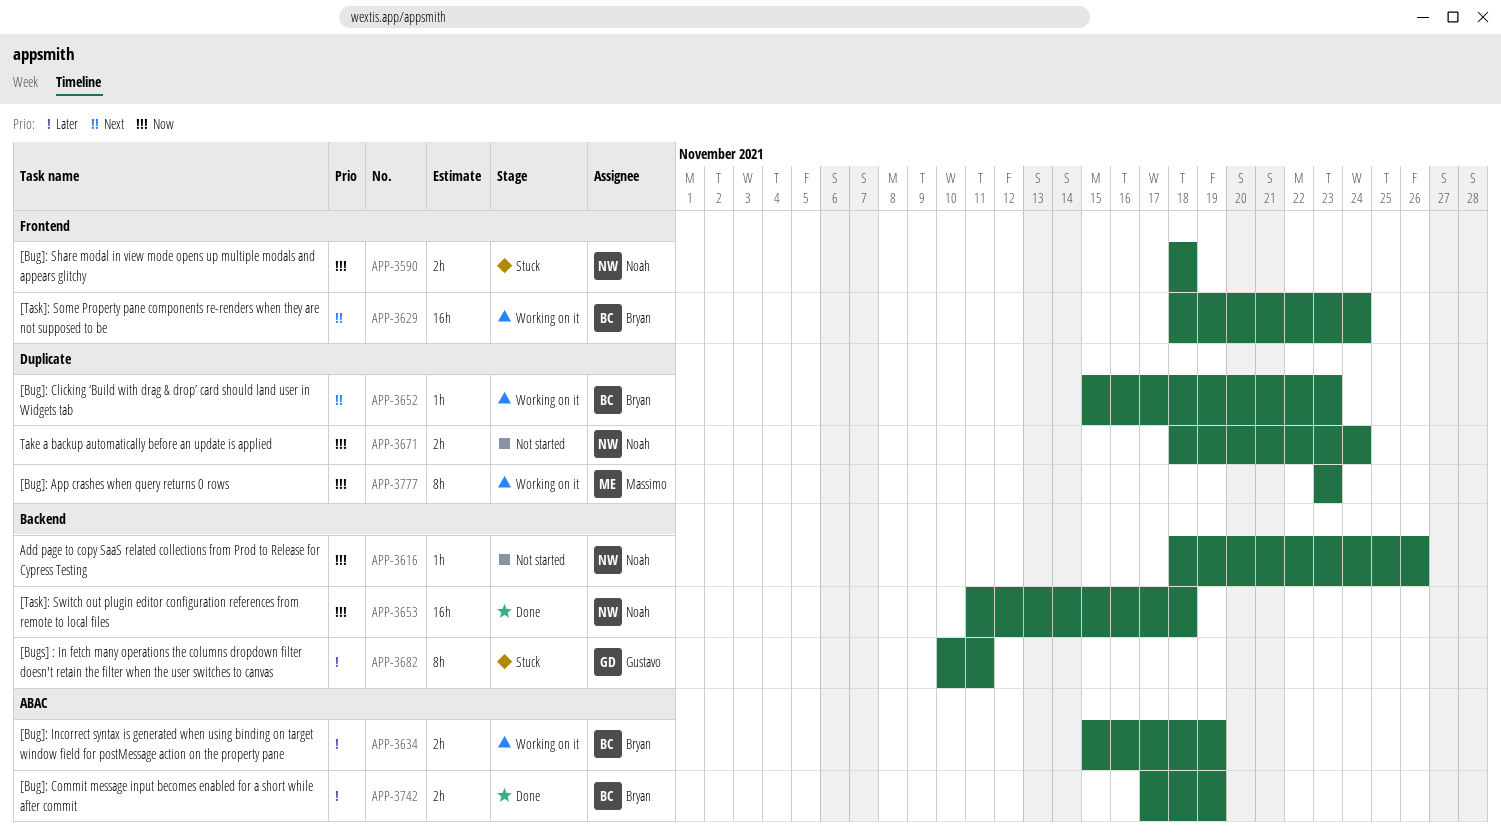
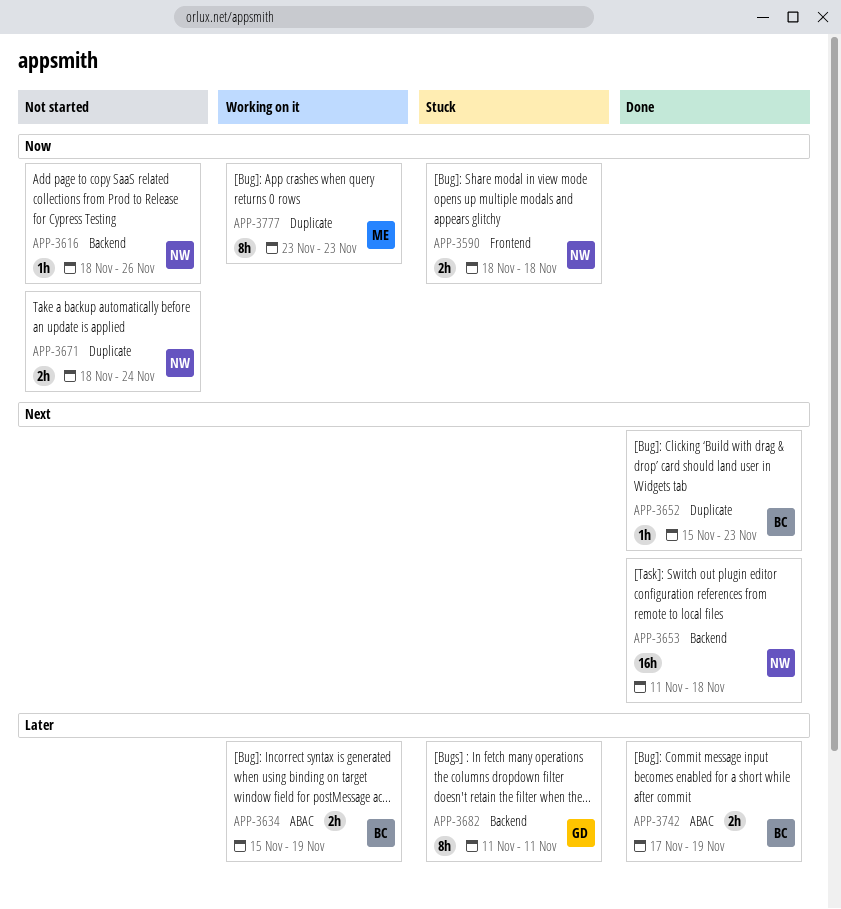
APP-3629: present -> none
APP-3652, status: Working on it -> Done
APP-3653, priority: Now -> Next
APP-3682, start: Nov 10 -> Nov 11

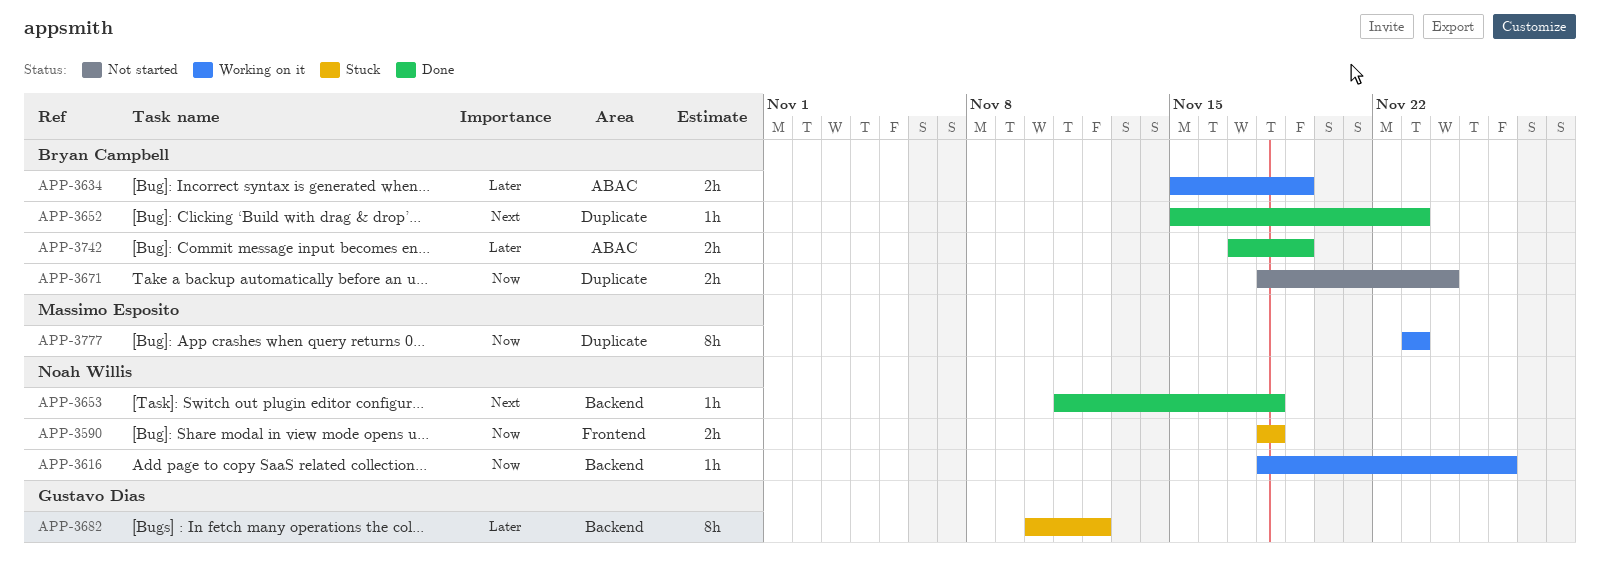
APP-3616, status: Not started -> Working on it
APP-3653, estimate: 16h -> 1h
APP-3671, owner: Noah Willis -> Bryan Campbell
APP-3682, start: Nov 11 -> Nov 10
APP-3682, due: Nov 11 -> Nov 12

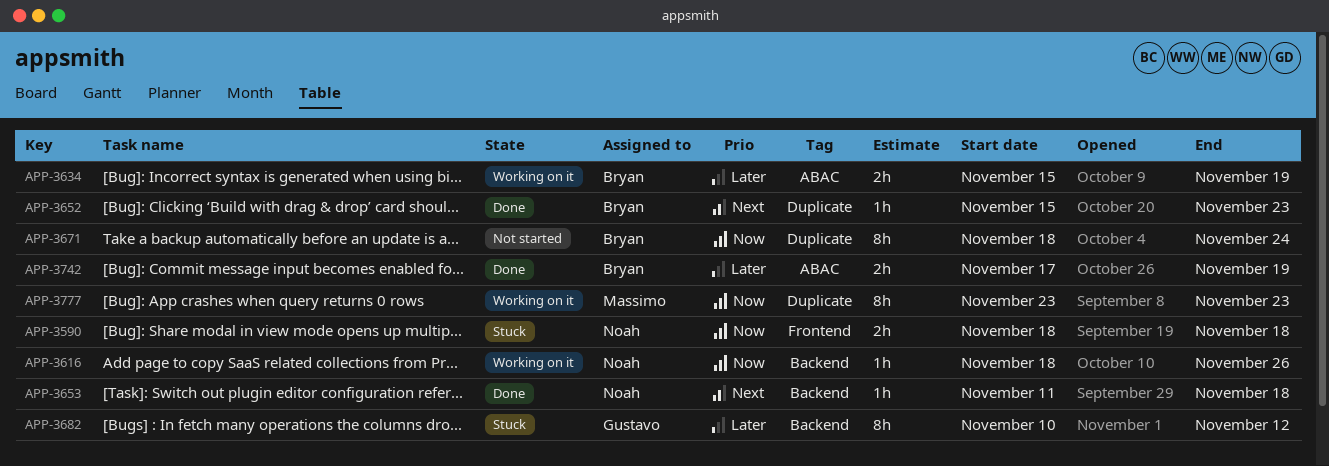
APP-3671, estimate: 2h -> 8h

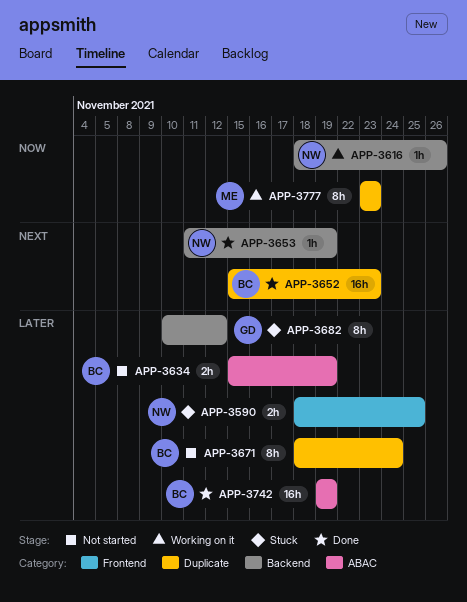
APP-3590, priority: Now -> Later
APP-3590, due: Nov 18 -> Nov 25
APP-3634, status: Working on it -> Not started
APP-3652, estimate: 1h -> 16h
APP-3653, due: Nov 18 -> Nov 19
APP-3671, priority: Now -> Later
APP-3742, estimate: 2h -> 16h
APP-3742, start: Nov 17 -> Nov 19

